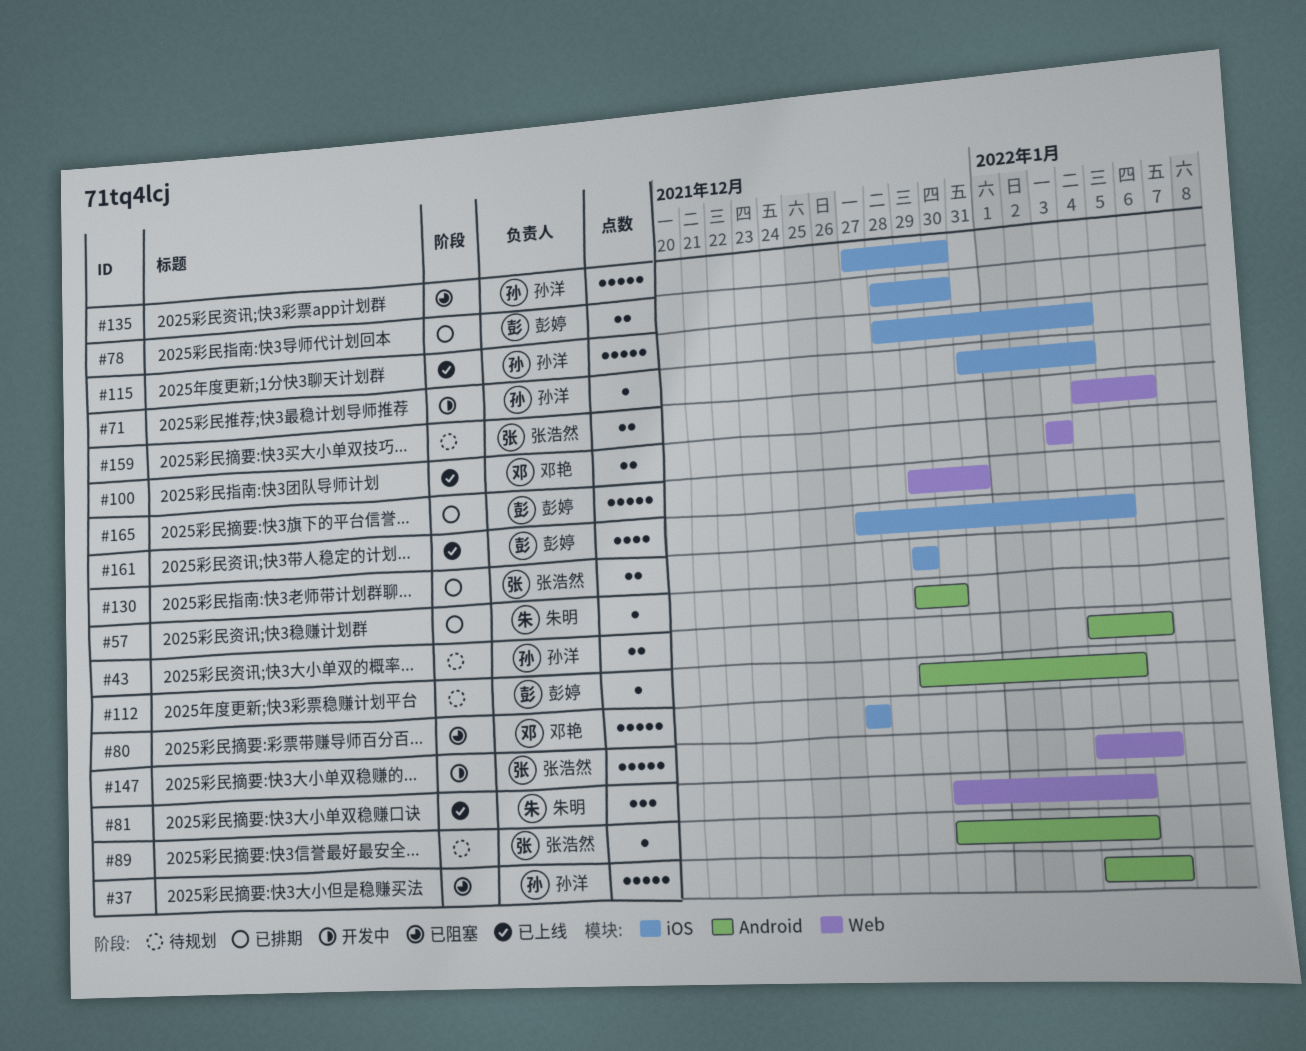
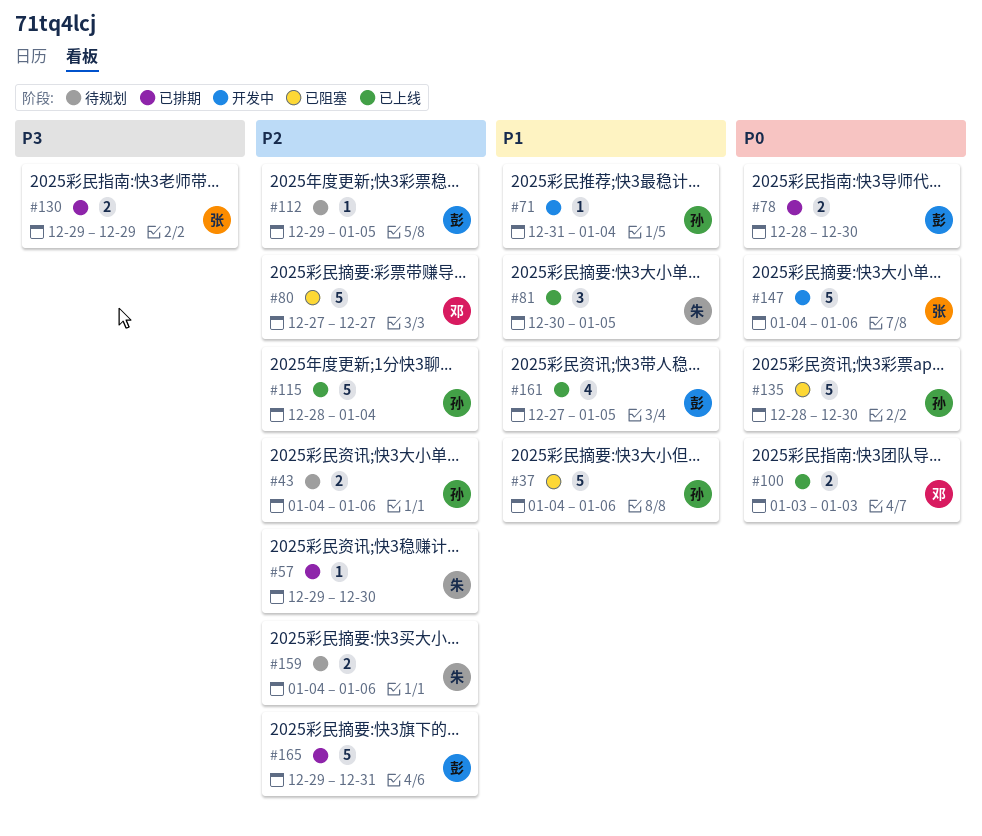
#89: present -> none
#135, start: Dec 27 -> Dec 28
#159, owner: 张浩然 -> 朱明

